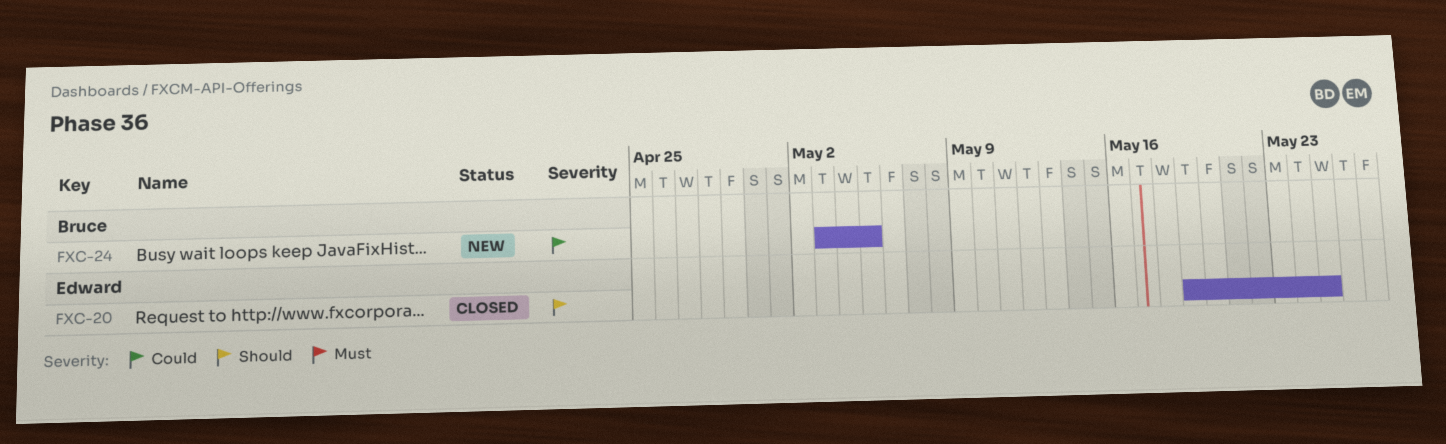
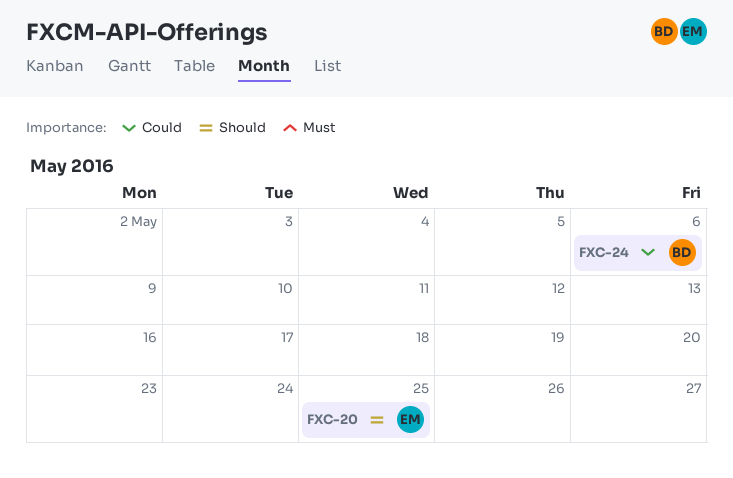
FXC-24, due: May 5 -> May 6

